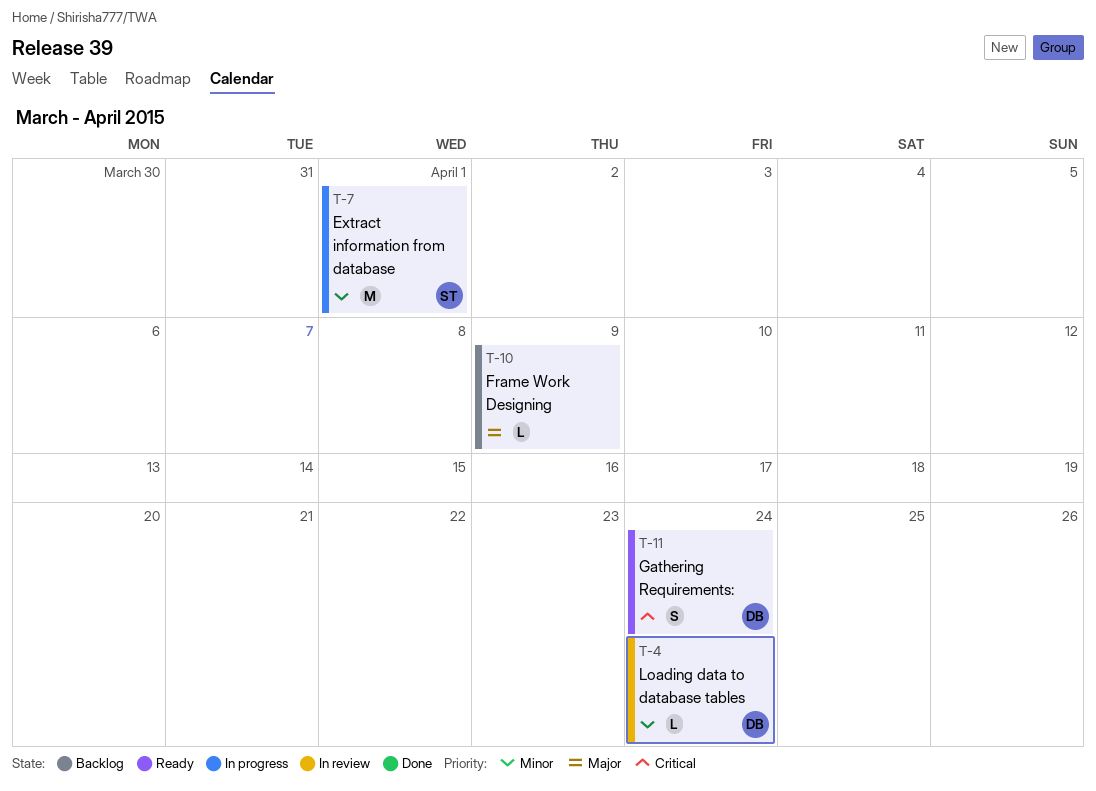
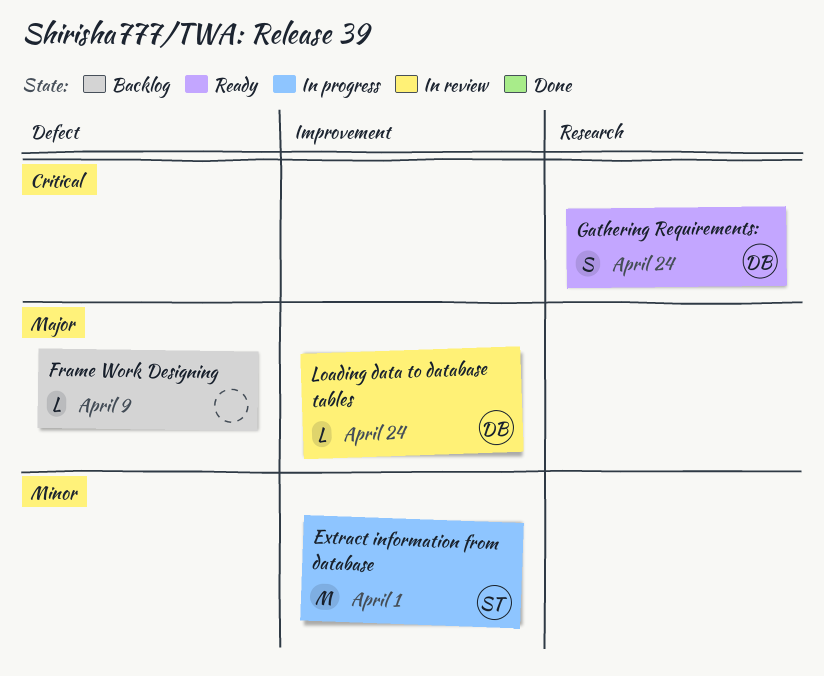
Loading data to database tables, priority: Minor -> Major

